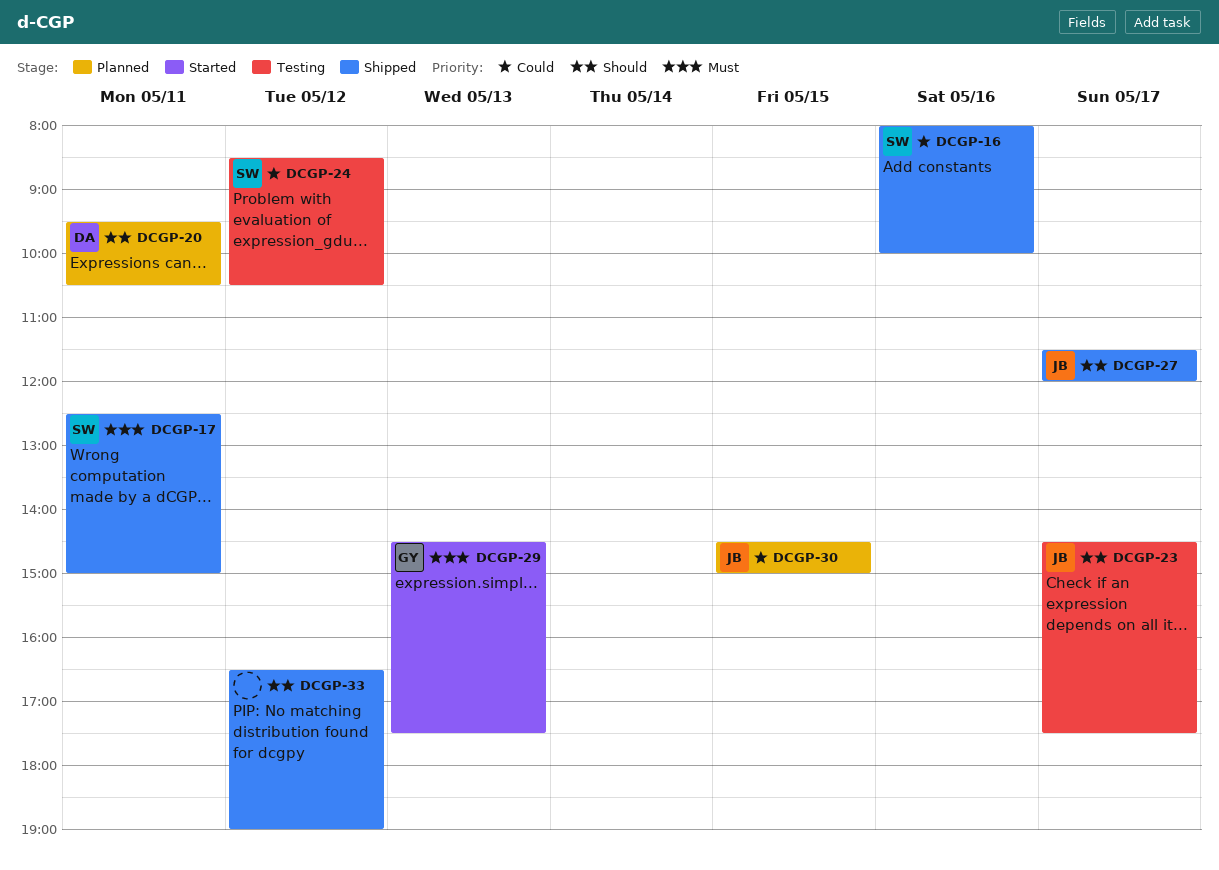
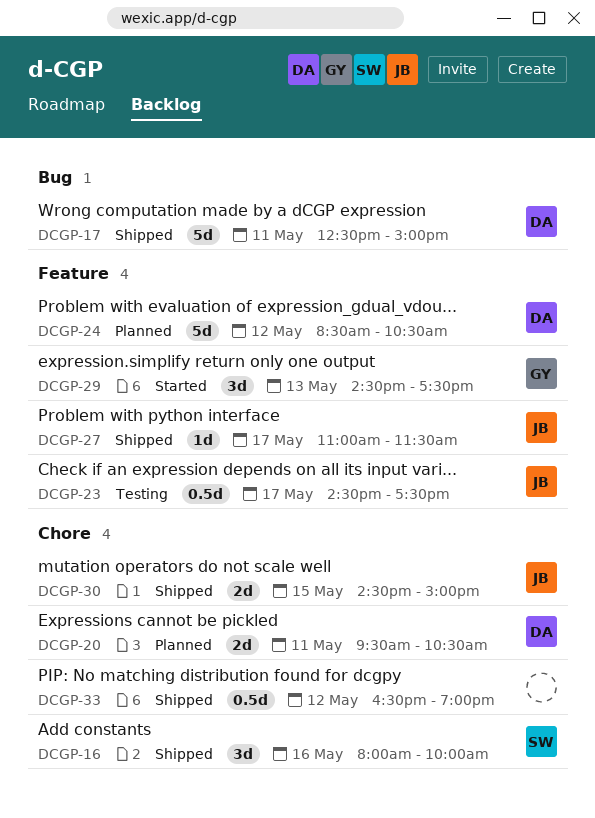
DCGP-17, owner: SW -> DA
DCGP-24, status: Testing -> Planned
DCGP-24, owner: SW -> DA
DCGP-27, begins: 11:30 -> 11:00
DCGP-27, ends: 12:00 -> 11:30
DCGP-30, status: Planned -> Shipped

